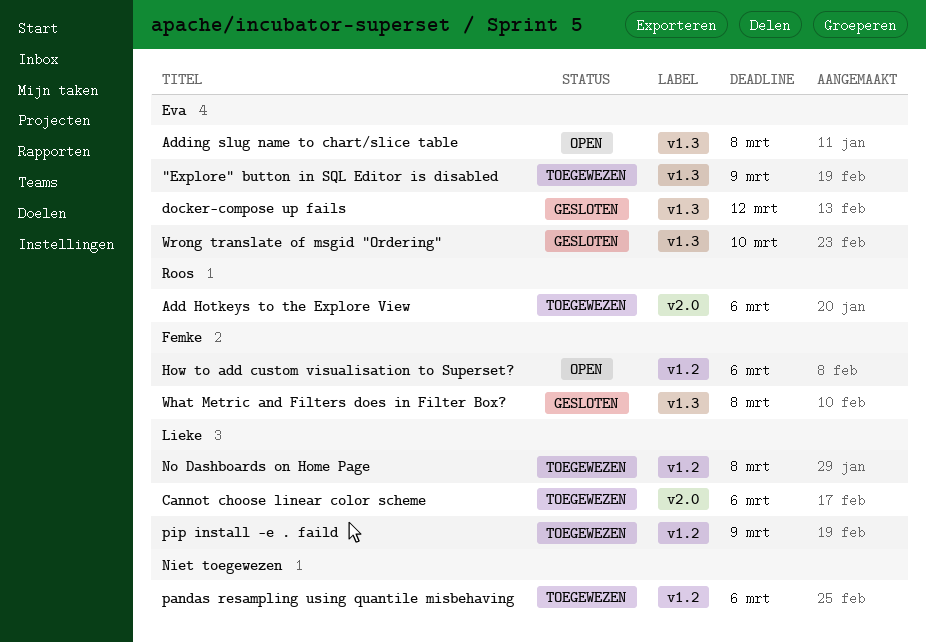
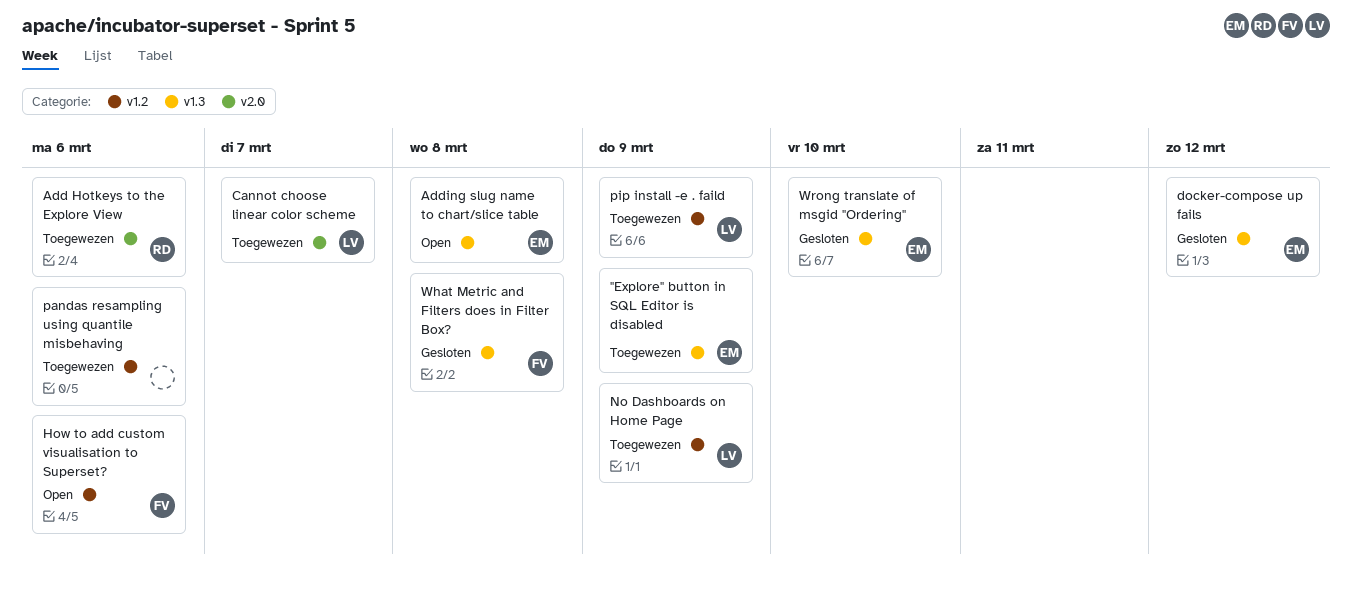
Cannot choose linear color scheme, due: Mar 6 -> Mar 7
No Dashboards on Home Page, due: Mar 8 -> Mar 9

